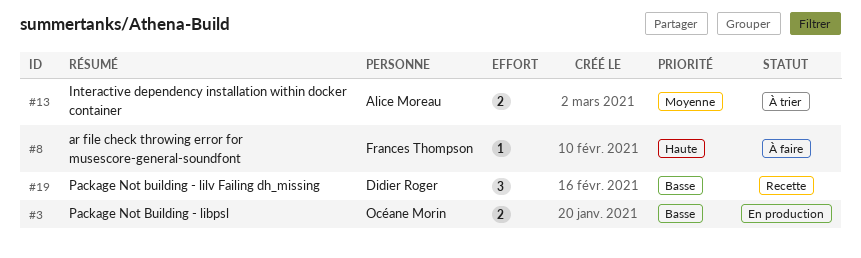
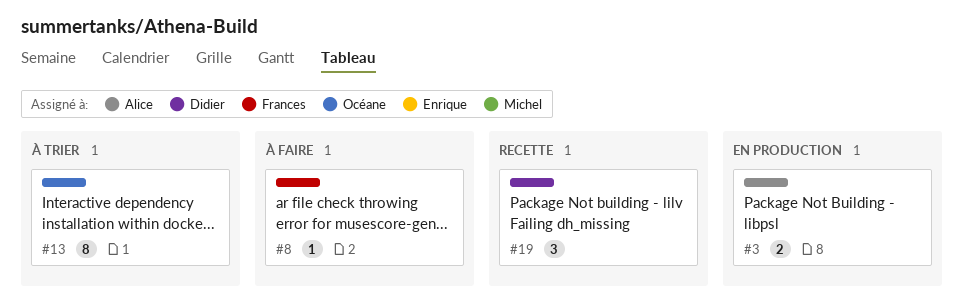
#3, owner: Océane Morin -> Alice Moreau
#13, owner: Alice Moreau -> Océane Morin
#13, estimate: 2 -> 8

